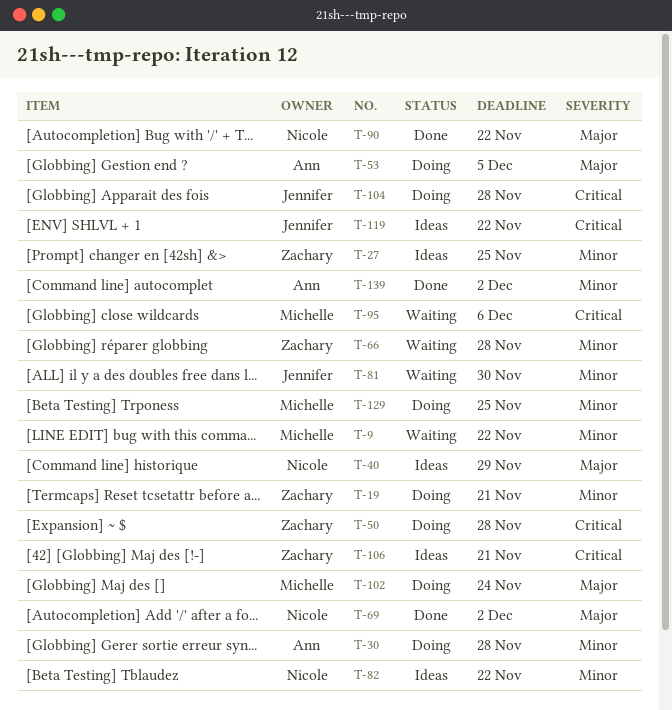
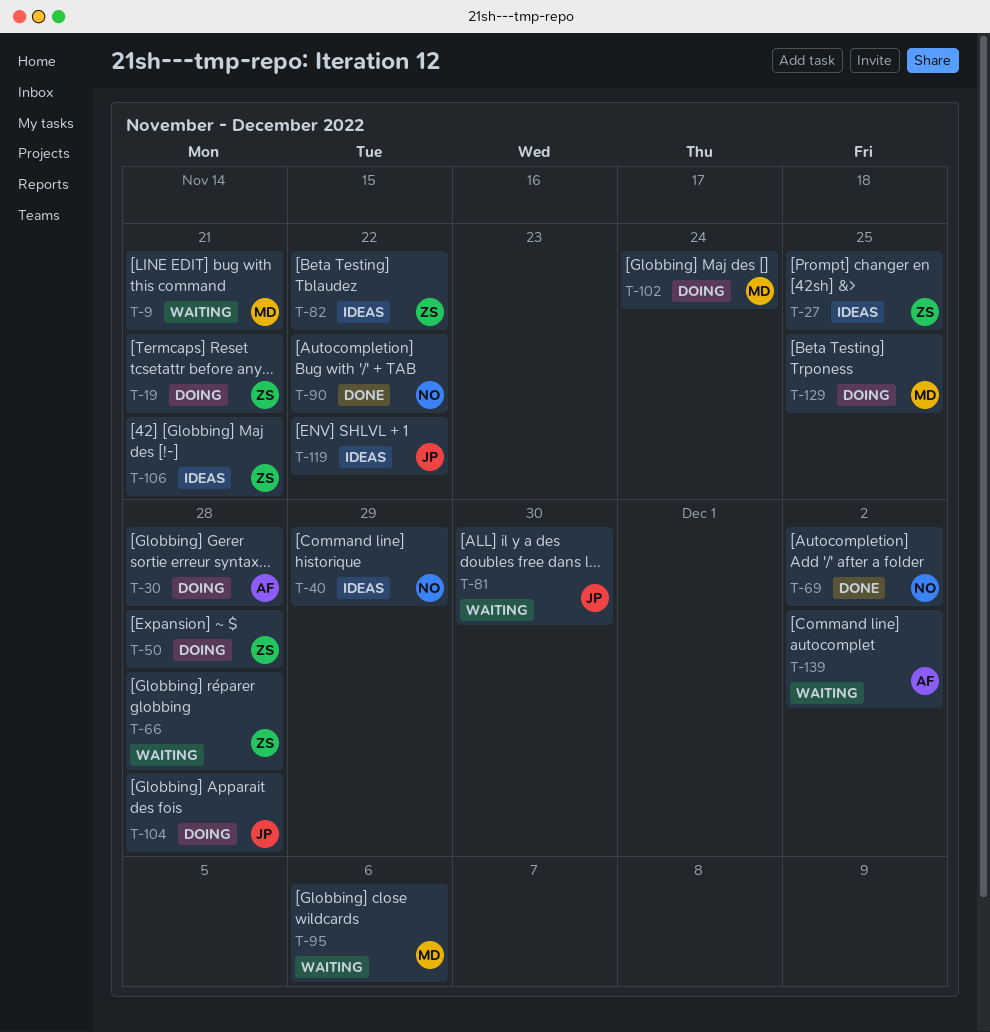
T-9, due: Nov 22 -> Nov 21
T-53: present -> none
T-82, owner: Nicole -> Zachary
T-139, status: Done -> Waiting

